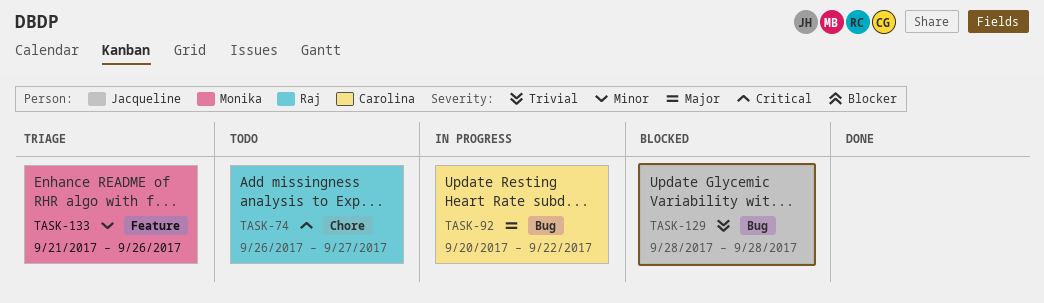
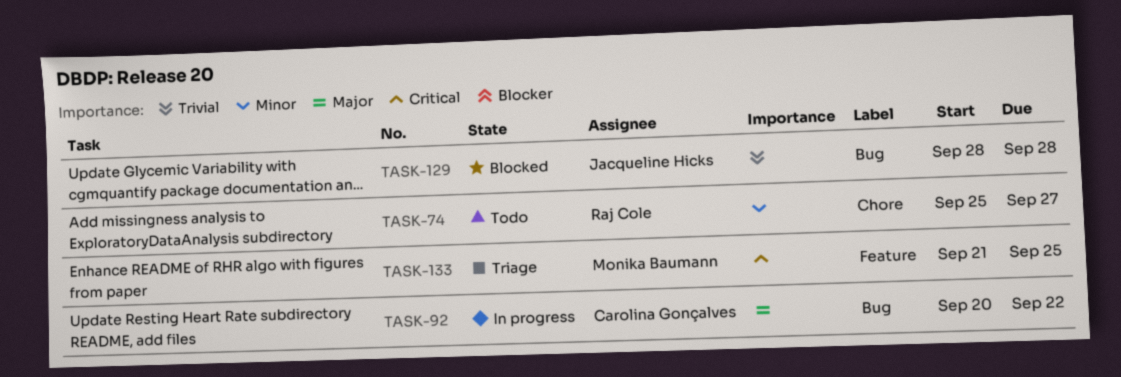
TASK-74, priority: Critical -> Minor
TASK-74, start: Sep 26 -> Sep 25
TASK-133, priority: Minor -> Critical
TASK-133, due: Sep 26 -> Sep 25

